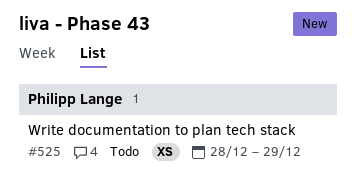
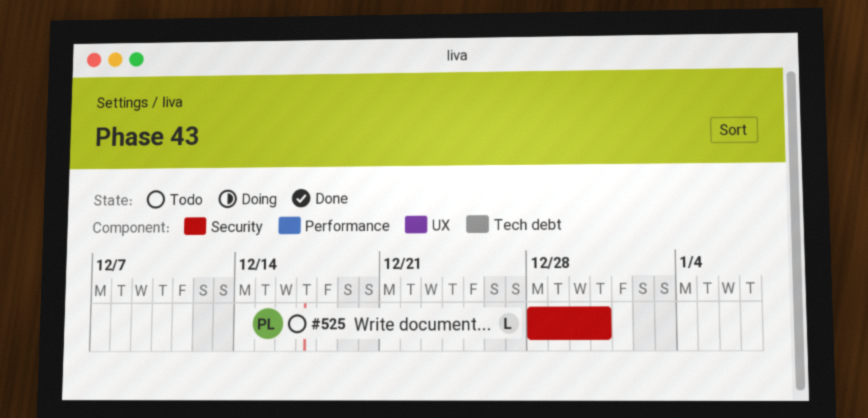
#525, estimate: XS -> L
#525, due: Dec 29 -> Dec 31

